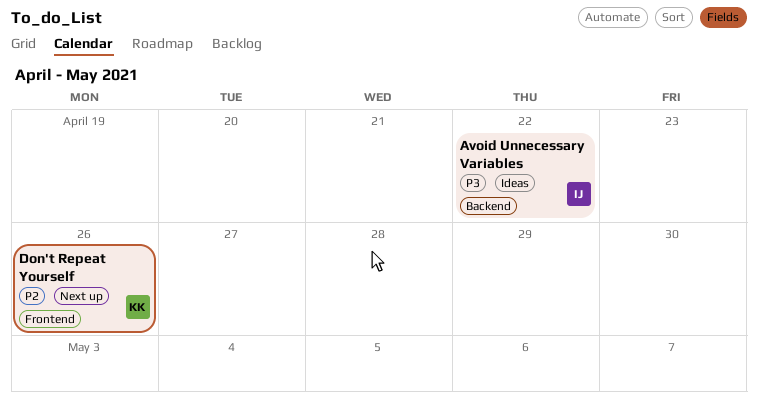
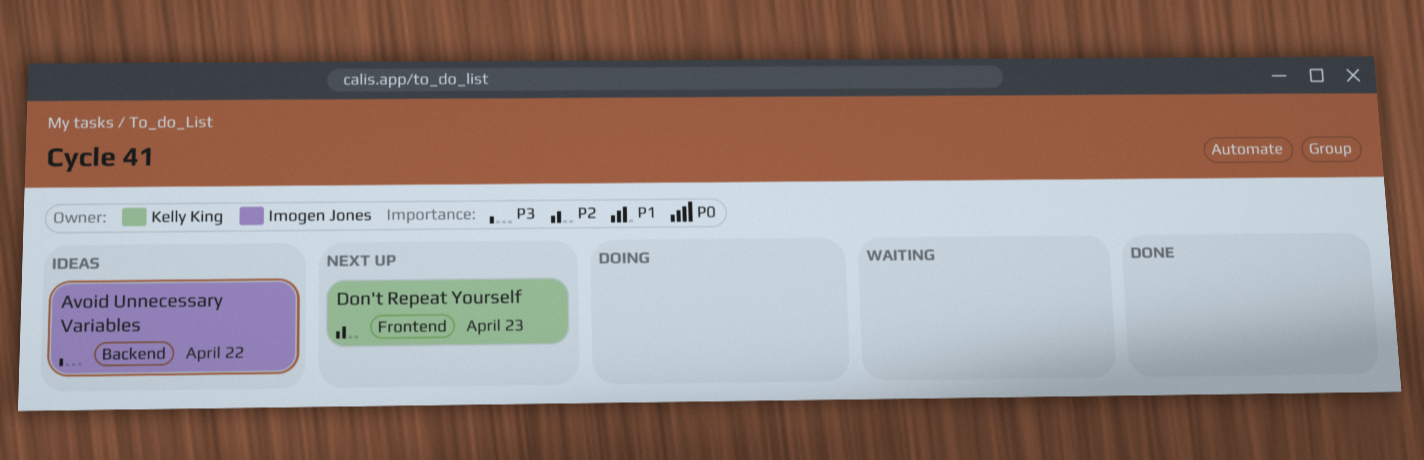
Don't Repeat Yourself, due: Apr 26 -> Apr 23

